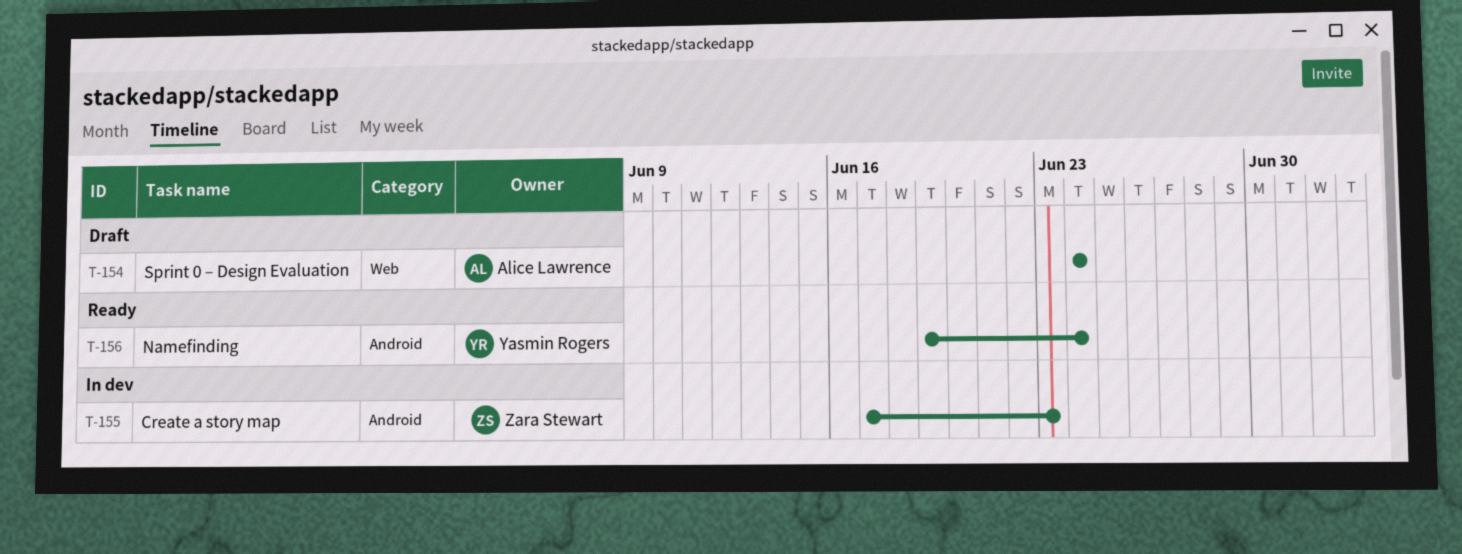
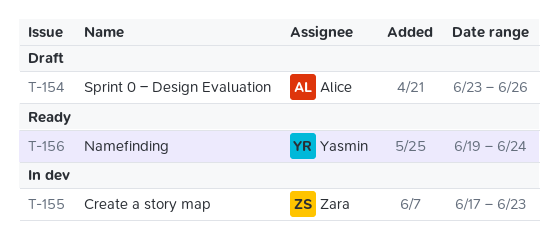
T-154, start: Jun 24 -> Jun 23
T-154, due: Jun 24 -> Jun 26

